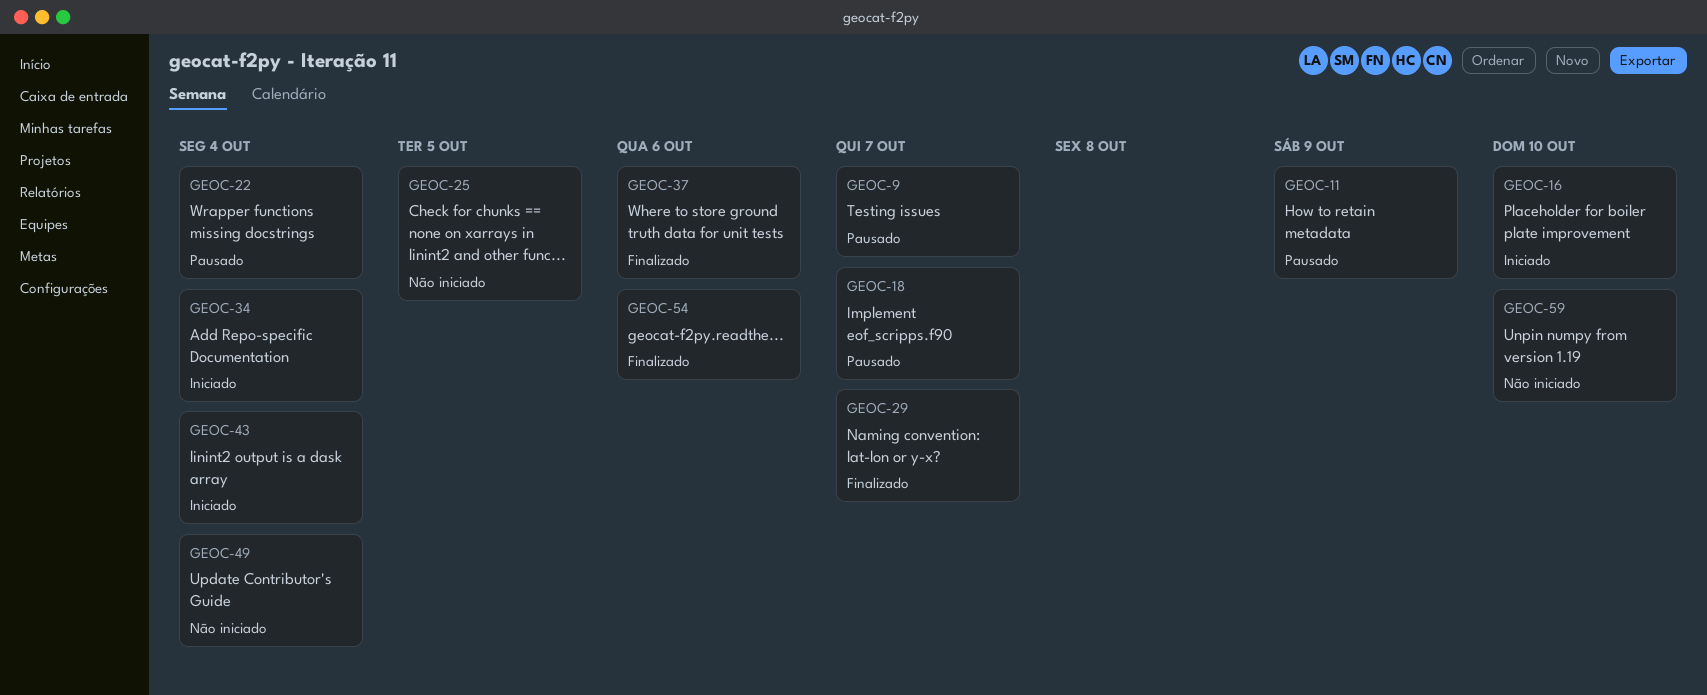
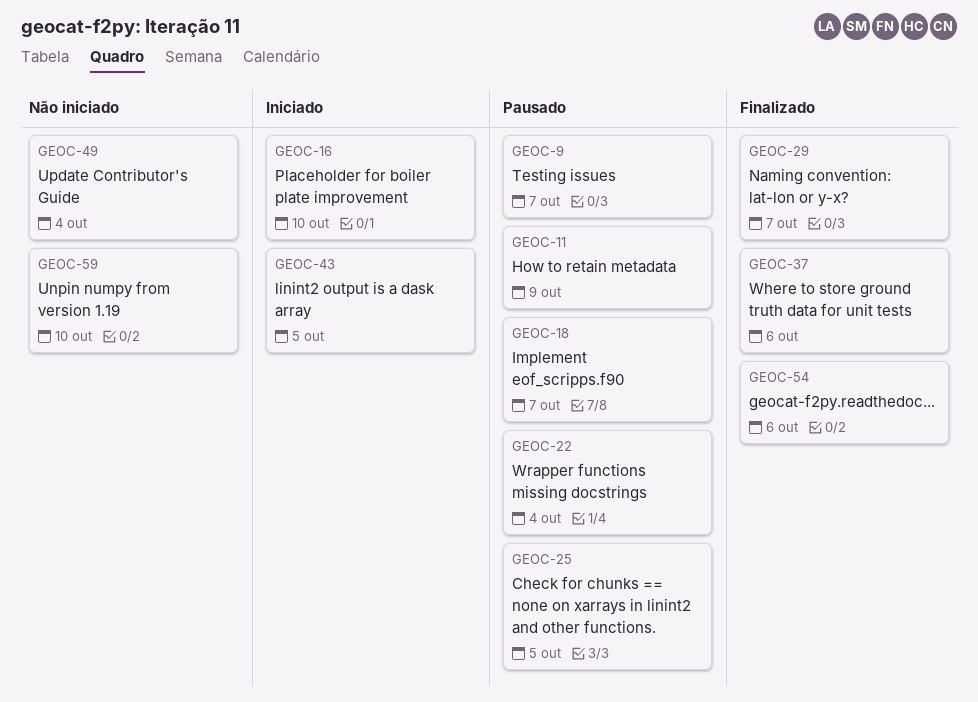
GEOC-25, status: Não iniciado -> Pausado
GEOC-34: present -> none
GEOC-43, due: Oct 4 -> Oct 5

